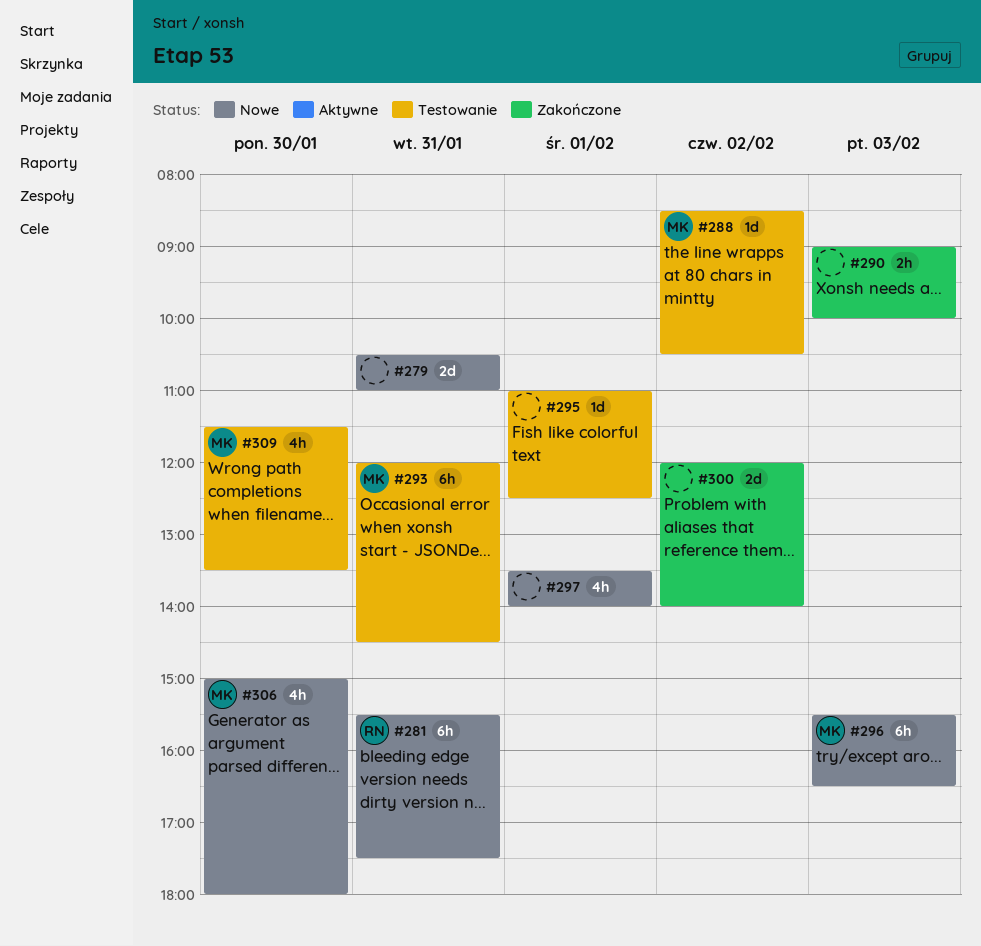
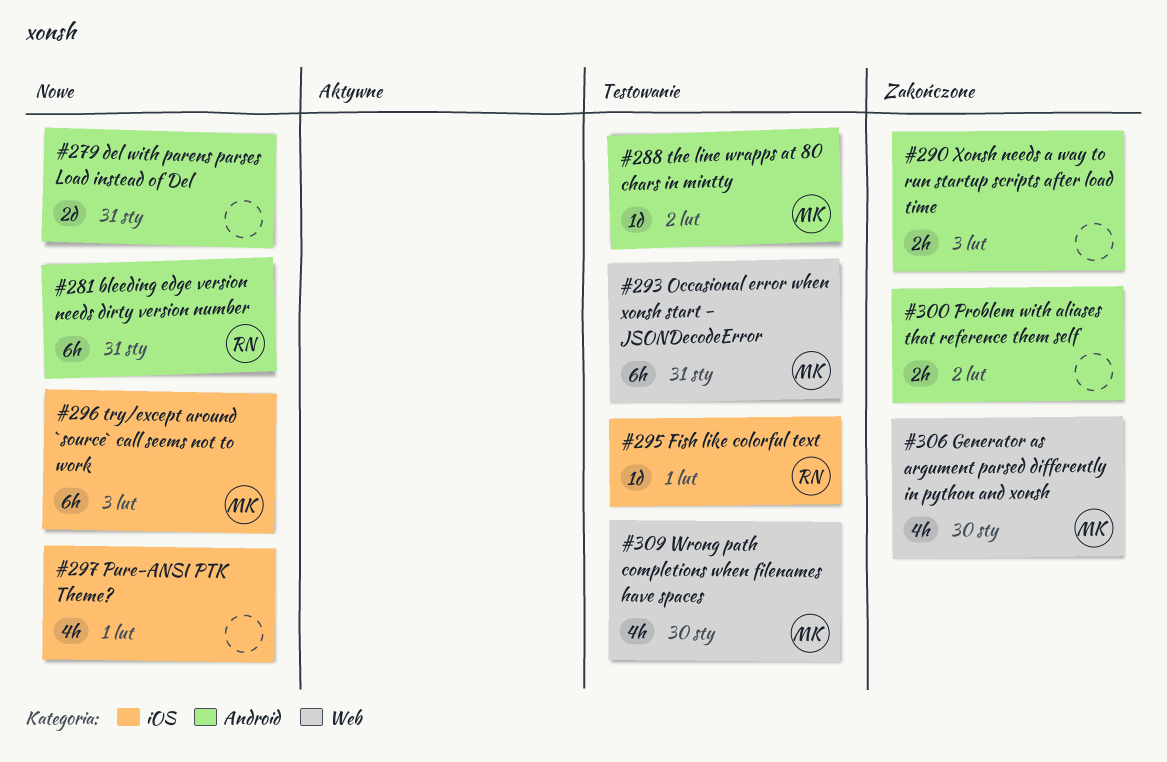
#295, owner: none -> RN
#300, estimate: 2d -> 2h
#306, status: Nowe -> Zakończone

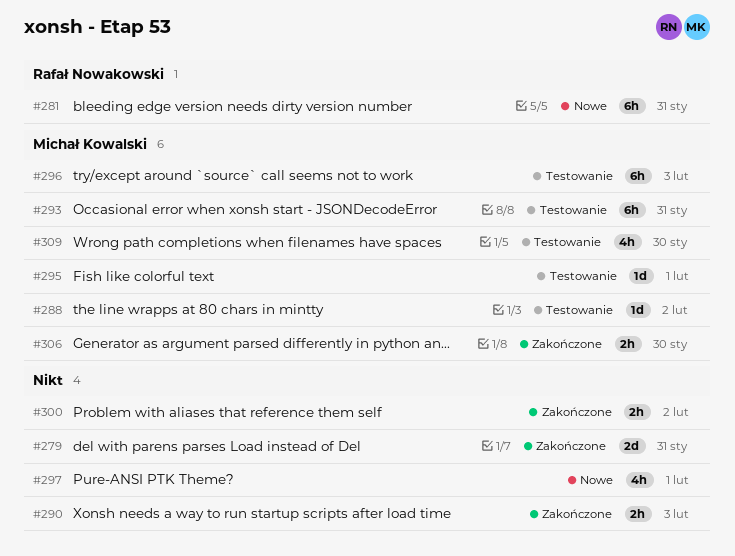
#279, status: Nowe -> Zakończone
#295, owner: Rafał Nowakowski -> Michał Kowalski
#296, status: Nowe -> Testowanie
#306, estimate: 4h -> 2h

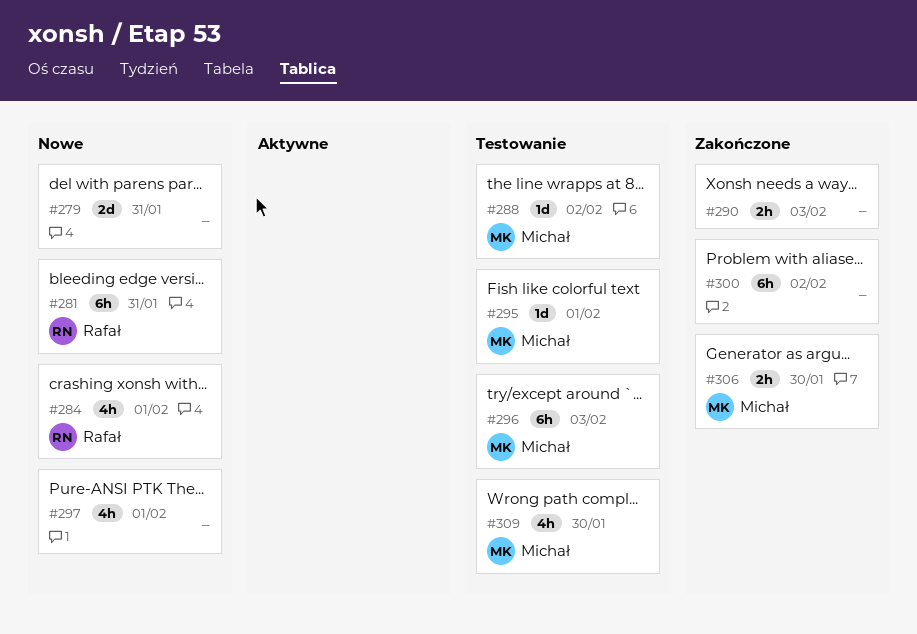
#279, status: Zakończone -> Nowe
#284: none -> present
#293: present -> none
#300, estimate: 2h -> 6h

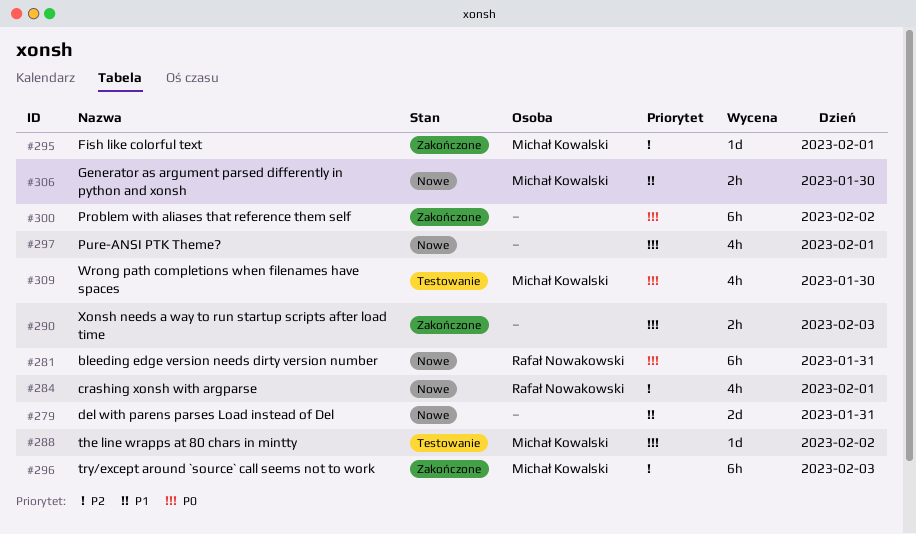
#295, status: Testowanie -> Zakończone
#296, status: Testowanie -> Zakończone
#306, status: Zakończone -> Nowe

